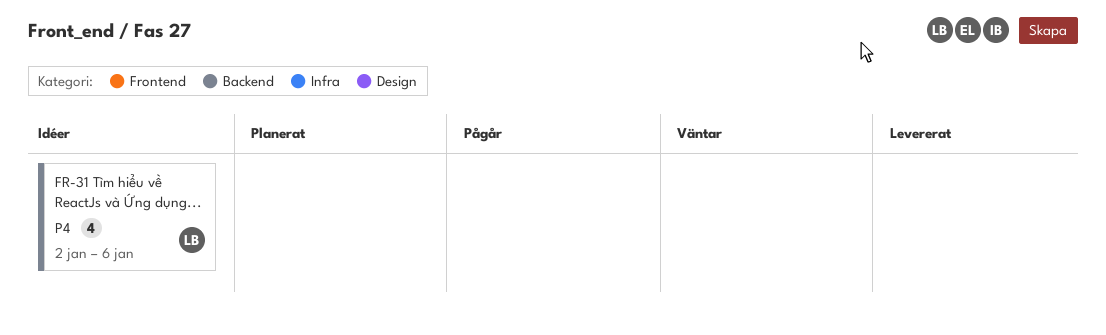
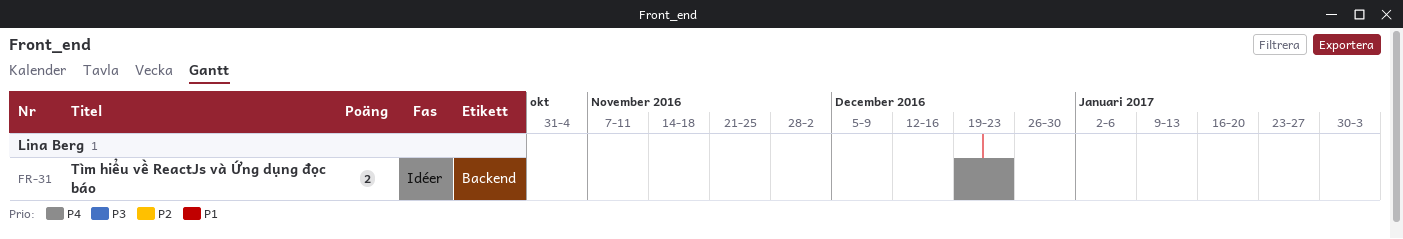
FR-31, estimate: 4 -> 2
FR-31, start: Jan 2 -> Dec 19
FR-31, due: Jan 6 -> Dec 23

